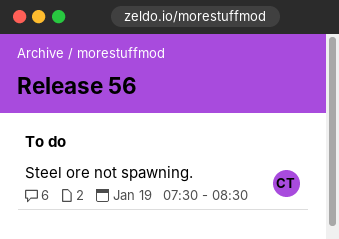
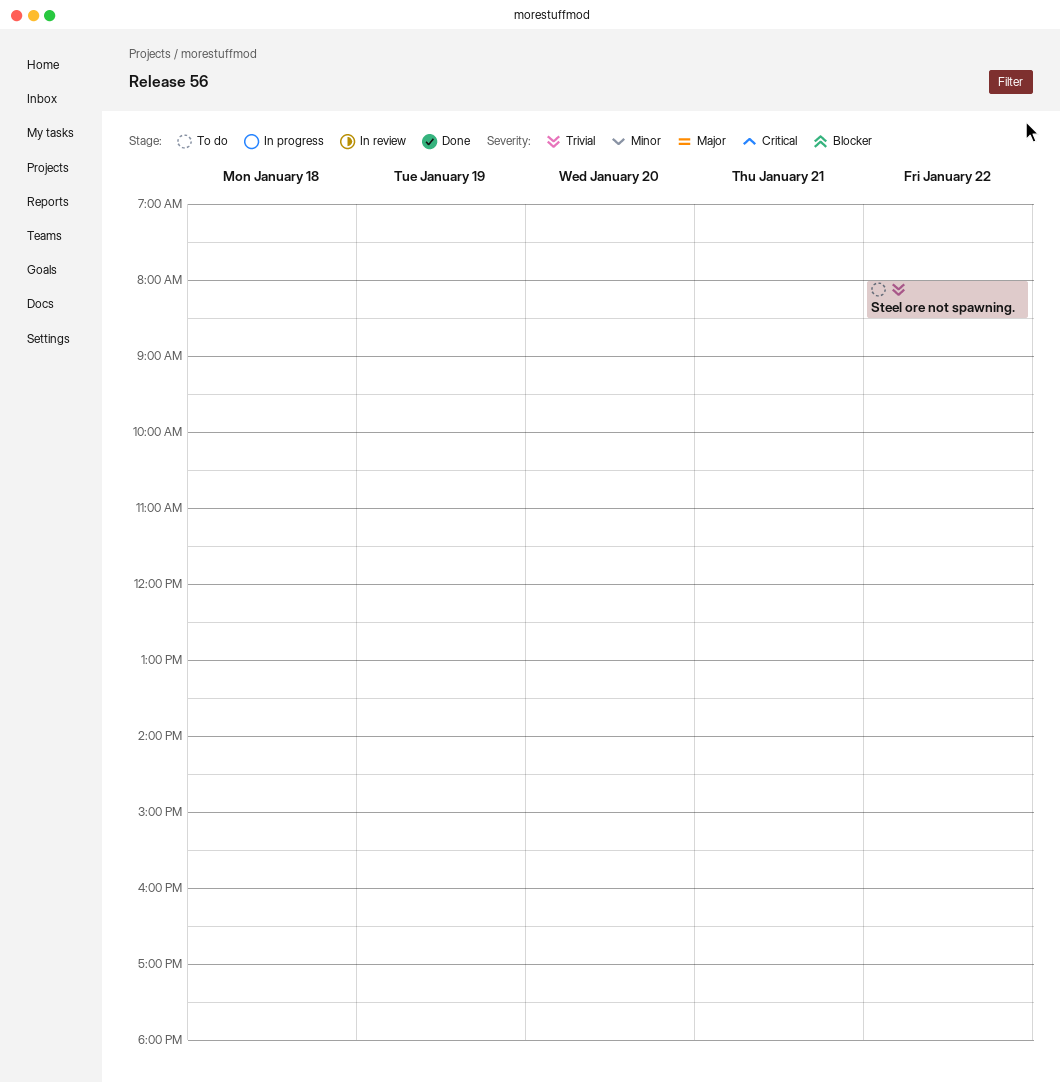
Steel ore not spawning., day: Jan 19 -> Jan 22
Steel ore not spawning., begins: 07:30 -> 08:00

